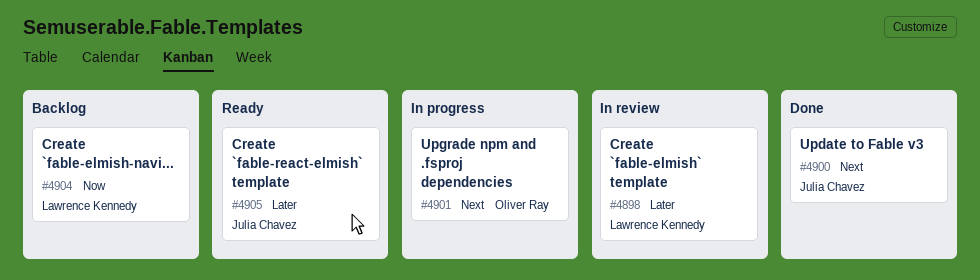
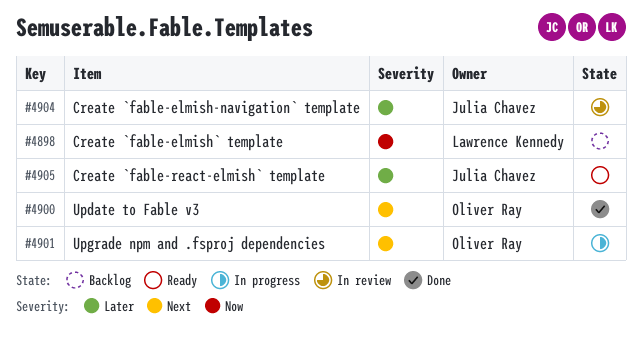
#4898, status: In review -> Backlog
#4898, priority: Later -> Now
#4900, owner: Julia Chavez -> Oliver Ray
#4904, status: Backlog -> In review
#4904, owner: Lawrence Kennedy -> Julia Chavez
#4904, priority: Now -> Later

